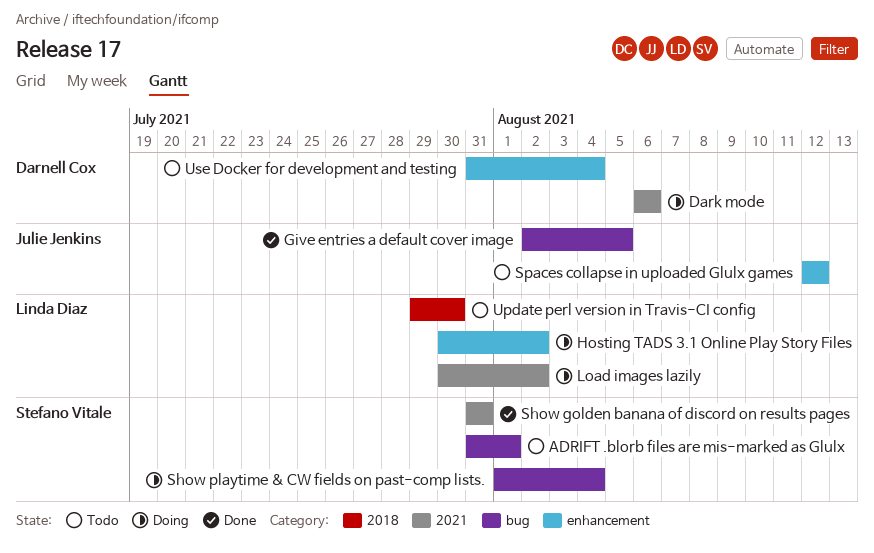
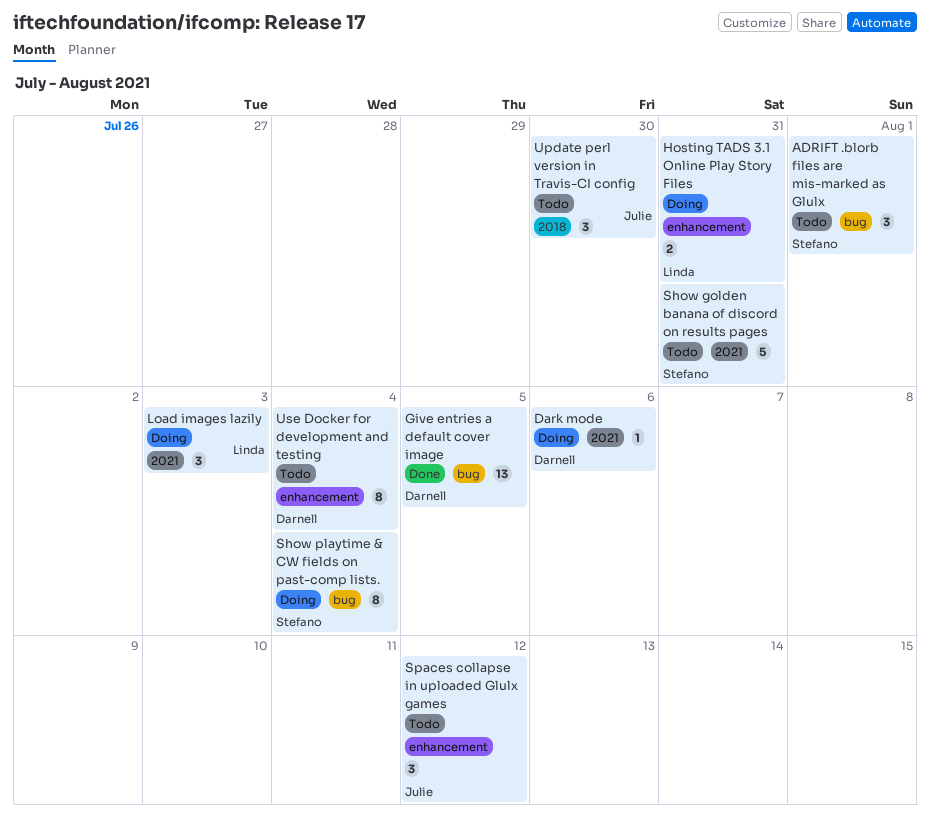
Give entries a default cover image, owner: Julie Jenkins -> Darnell Cox
Hosting TADS 3.1 Online Play Story Files, due: Aug 2 -> Jul 31
Load images lazily, due: Aug 2 -> Aug 3
Show golden banana of discord on results pages, status: Done -> Todo
Update perl version in Travis-CI config, owner: Linda Diaz -> Julie Jenkins

